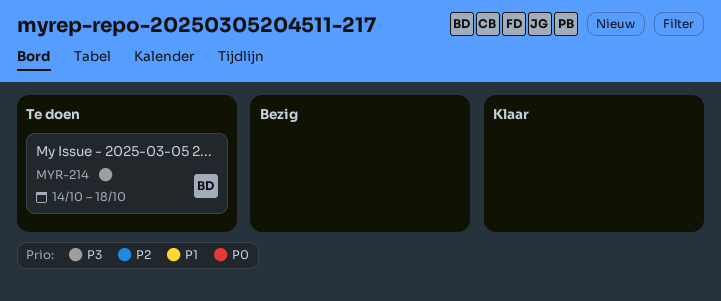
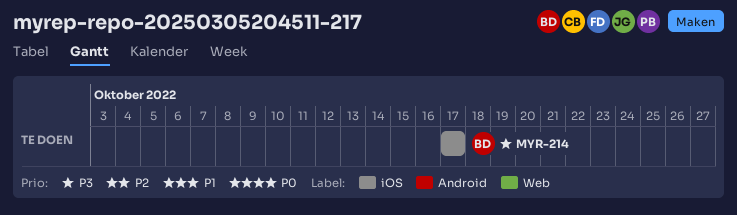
MYR-214, start: Oct 14 -> Oct 17
MYR-214, due: Oct 18 -> Oct 17

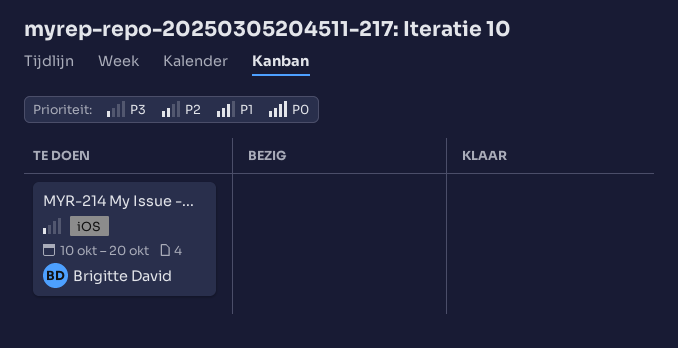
MYR-214, start: Oct 17 -> Oct 10
MYR-214, due: Oct 17 -> Oct 20

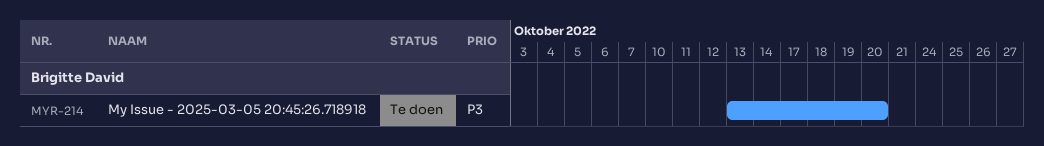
MYR-214, start: Oct 10 -> Oct 13

